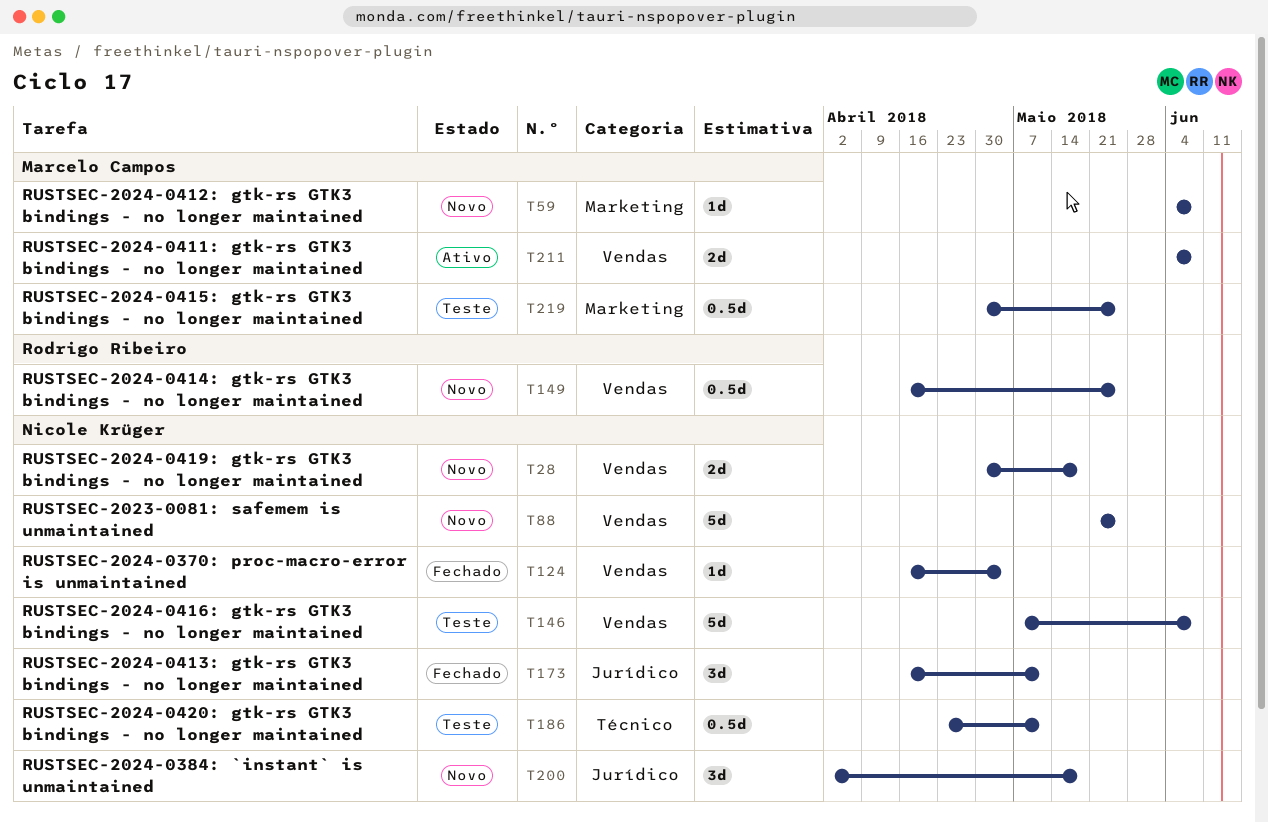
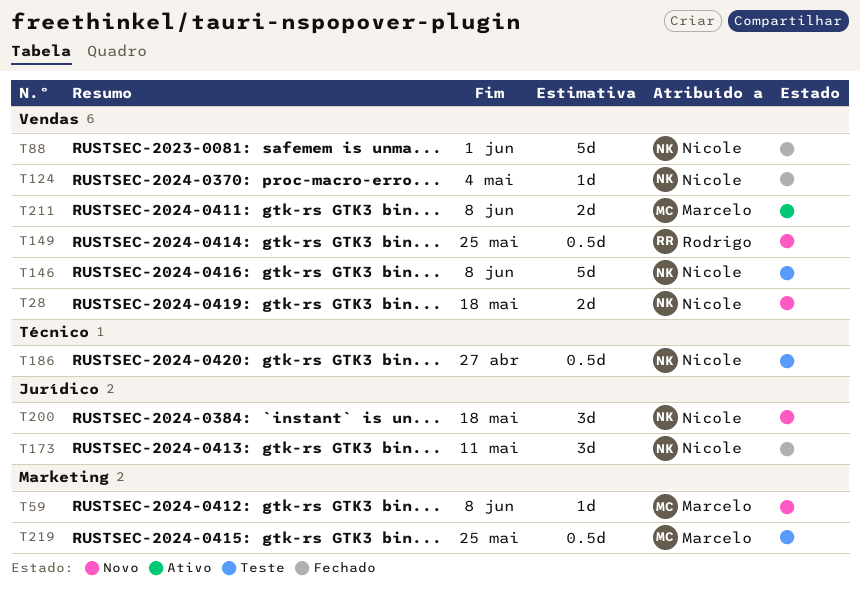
T88, status: Novo -> Fechado
T88, due: May 25 -> Jun 1
T186, due: May 11 -> Apr 27

